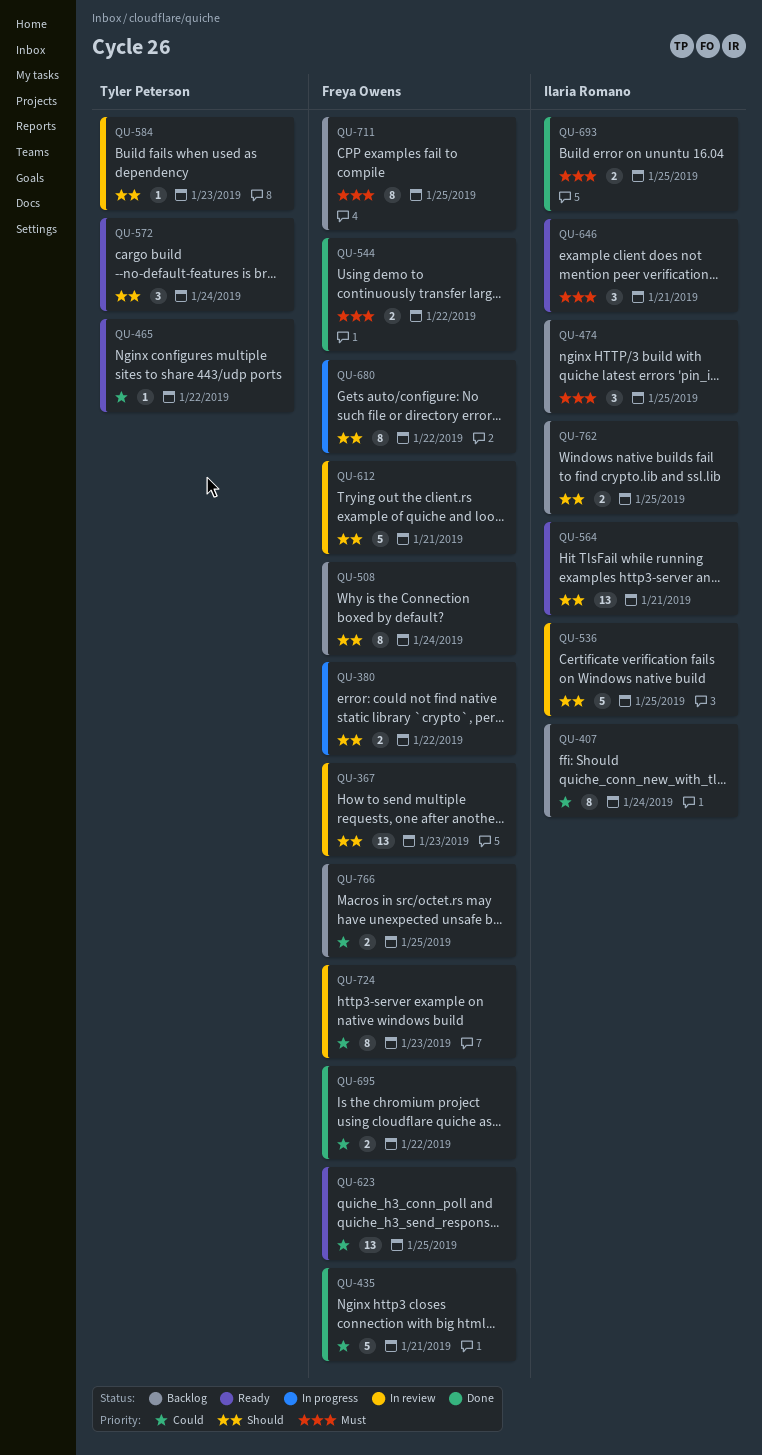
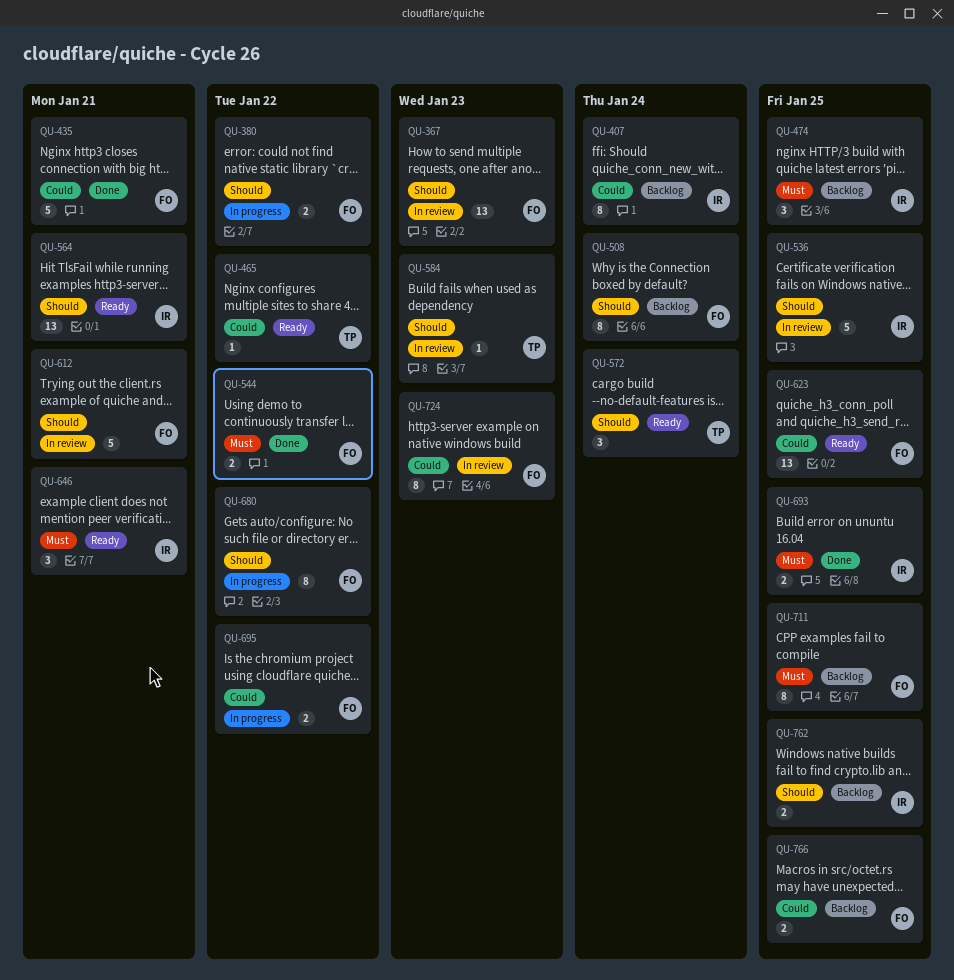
QU-695, status: Done -> In progress

